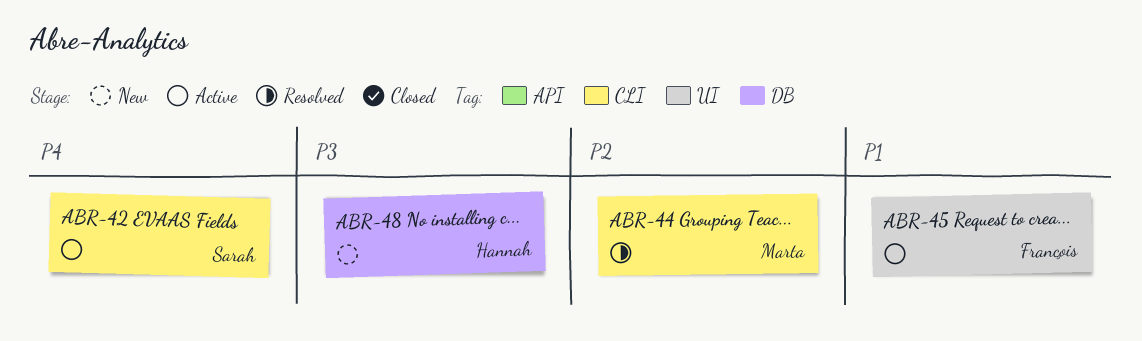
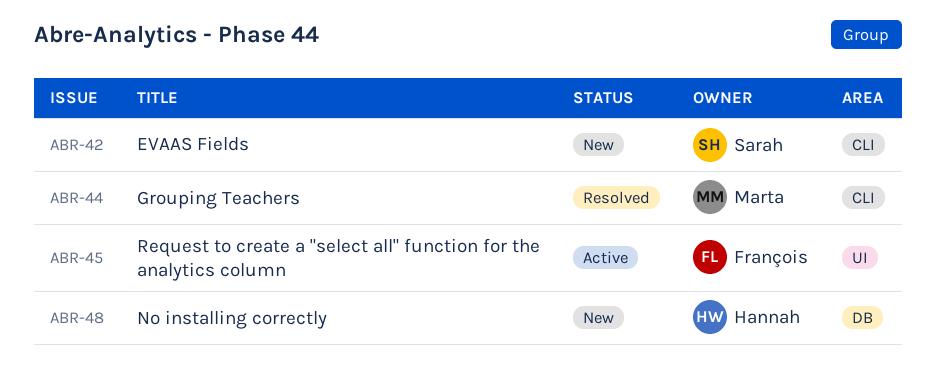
ABR-42, status: Active -> New

